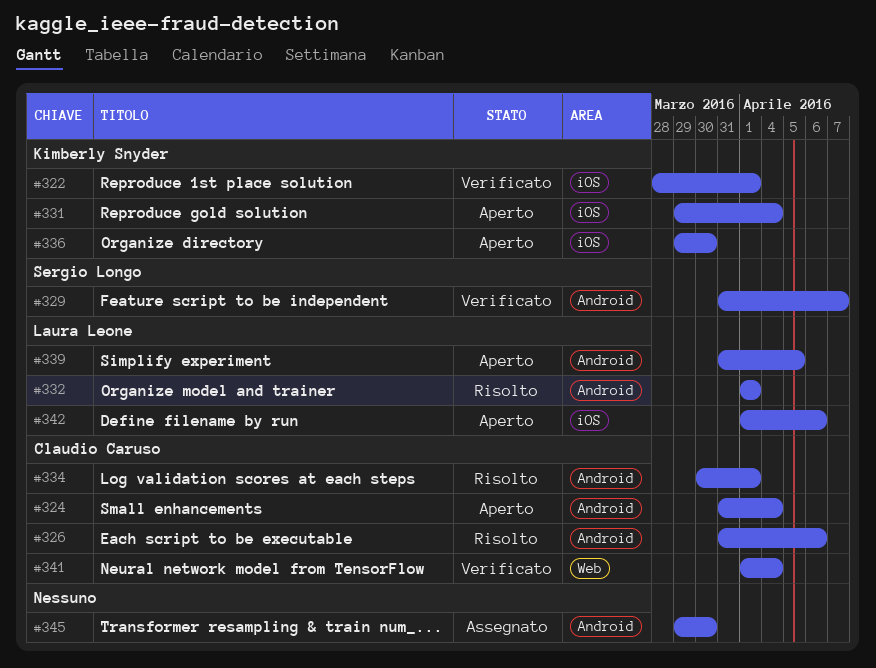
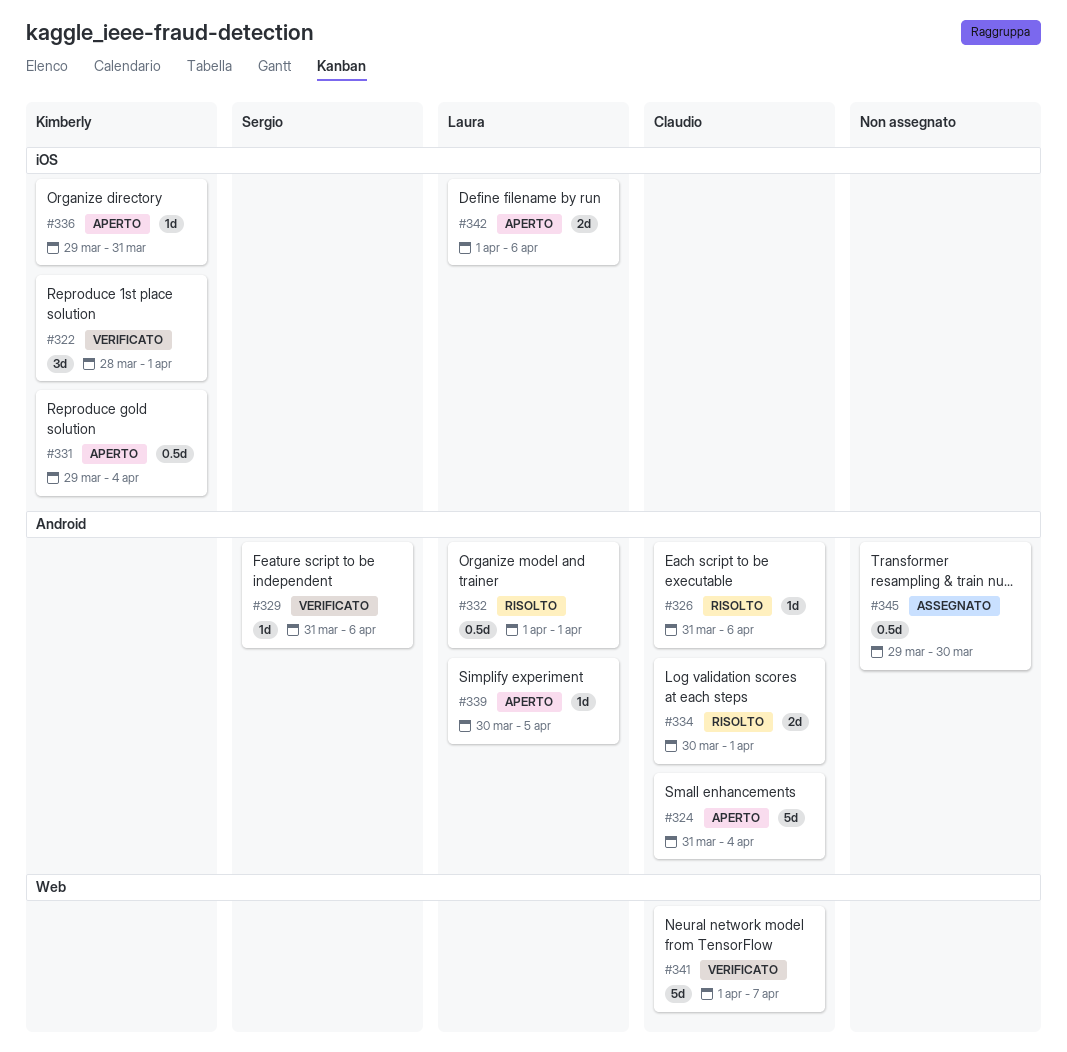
#329, due: Apr 7 -> Apr 6
#336, due: Mar 30 -> Mar 31
#339, start: Mar 31 -> Mar 30
#341, due: Apr 4 -> Apr 7

